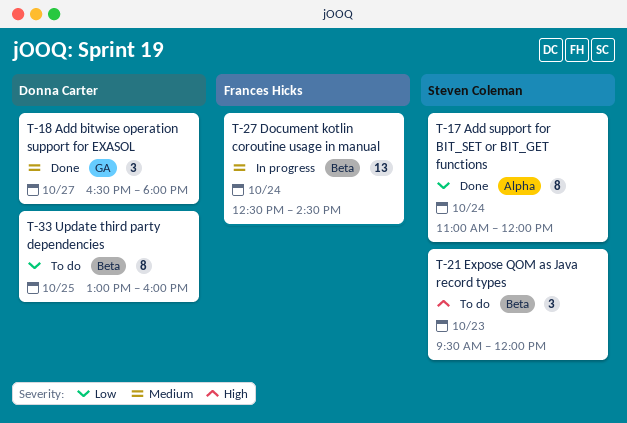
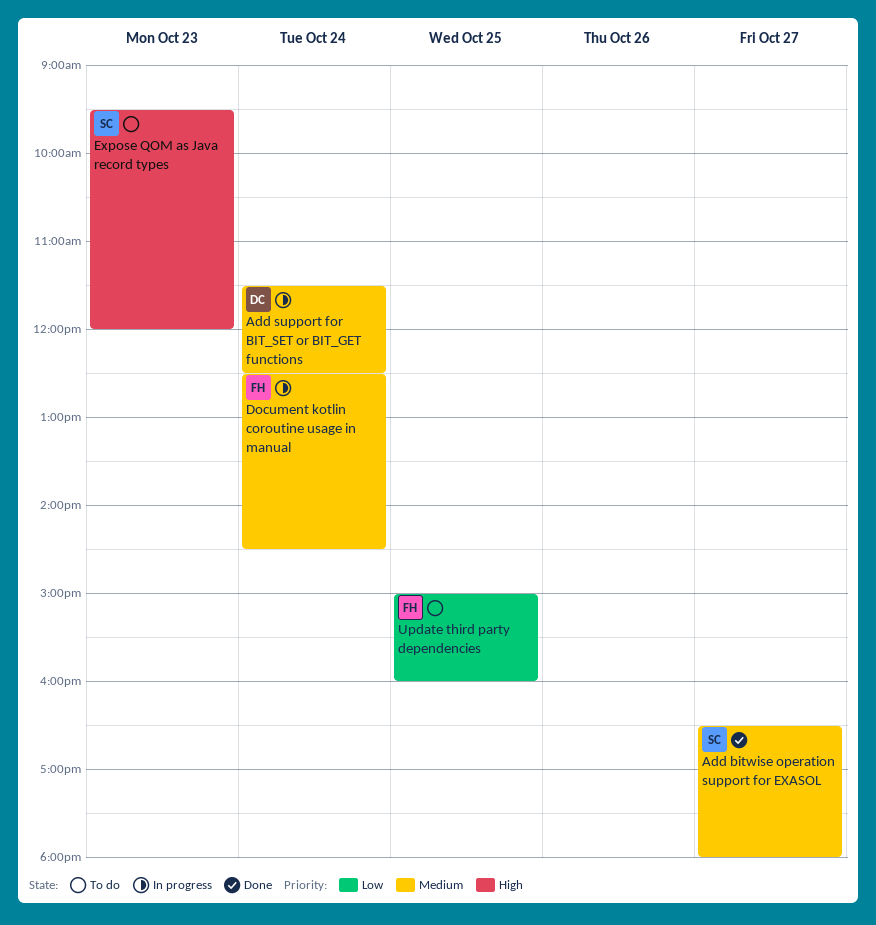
Add bitwise operation support for EXASOL, owner: Donna Carter -> Steven Coleman
Add support for BIT_SET or BIT_GET functions, status: Done -> In progress
Add support for BIT_SET or BIT_GET functions, owner: Steven Coleman -> Donna Carter
Add support for BIT_SET or BIT_GET functions, priority: Low -> Medium
Add support for BIT_SET or BIT_GET functions, begins: 11:00 -> 11:30
Add support for BIT_SET or BIT_GET functions, ends: 12:00 -> 12:30
Update third party dependencies, owner: Donna Carter -> Frances Hicks
Update third party dependencies, begins: 13:00 -> 15:00

